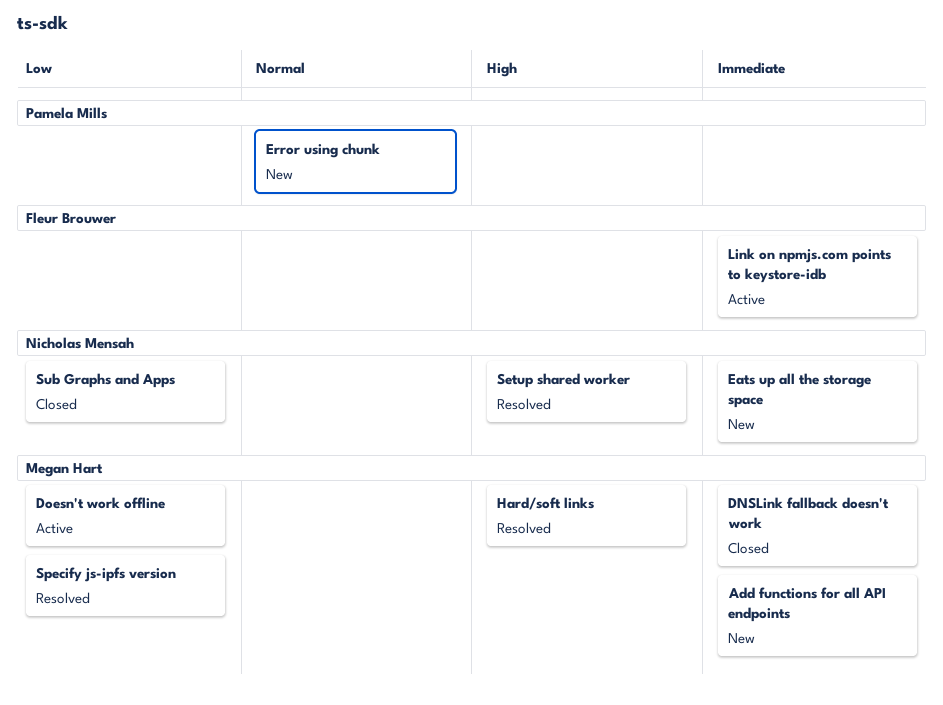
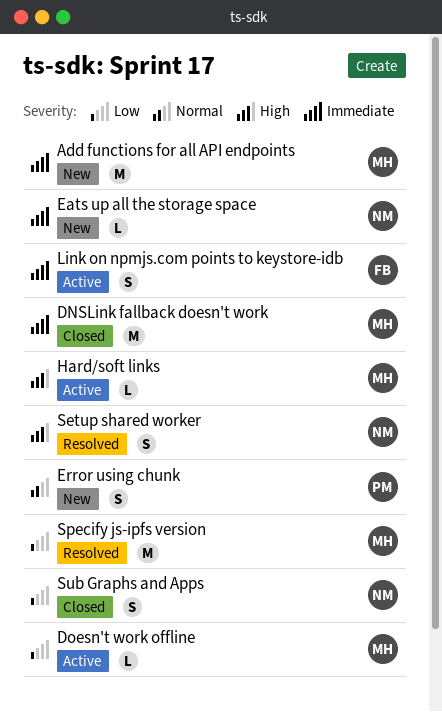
Hard/soft links, status: Resolved -> Active

